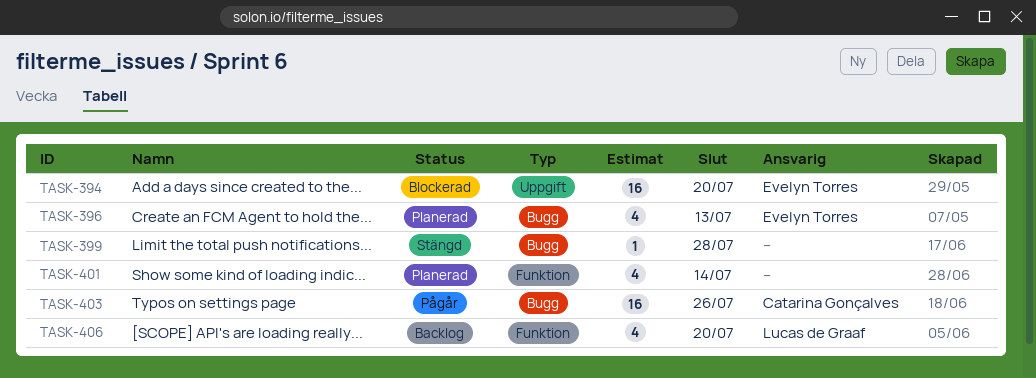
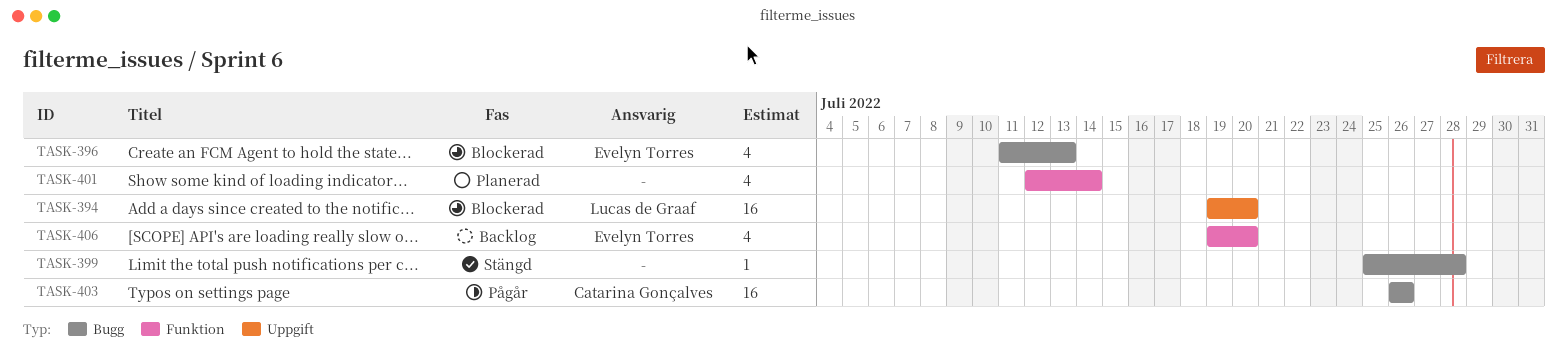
TASK-394, owner: Evelyn Torres -> Lucas de Graaf
TASK-396, status: Planerad -> Blockerad
TASK-406, owner: Lucas de Graaf -> Evelyn Torres

